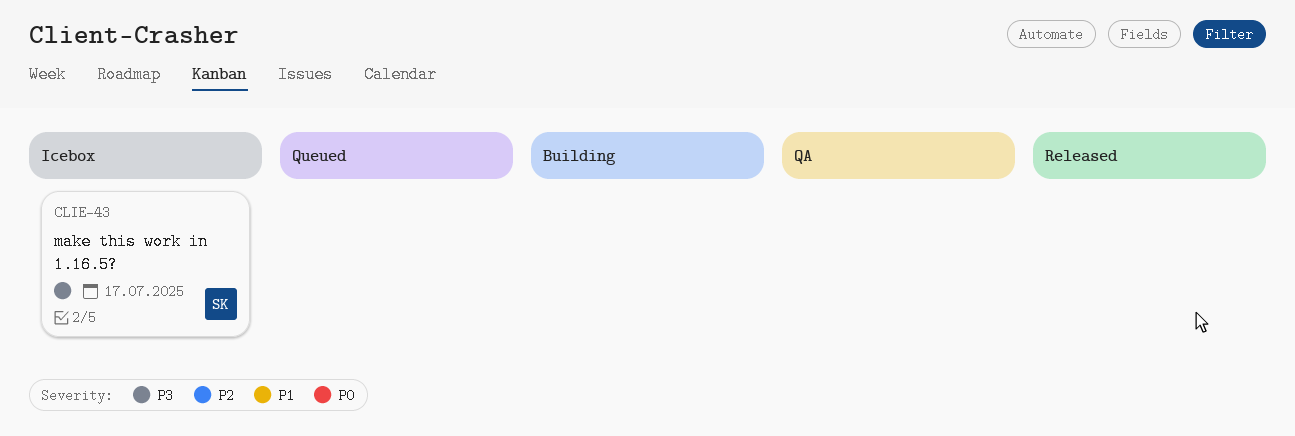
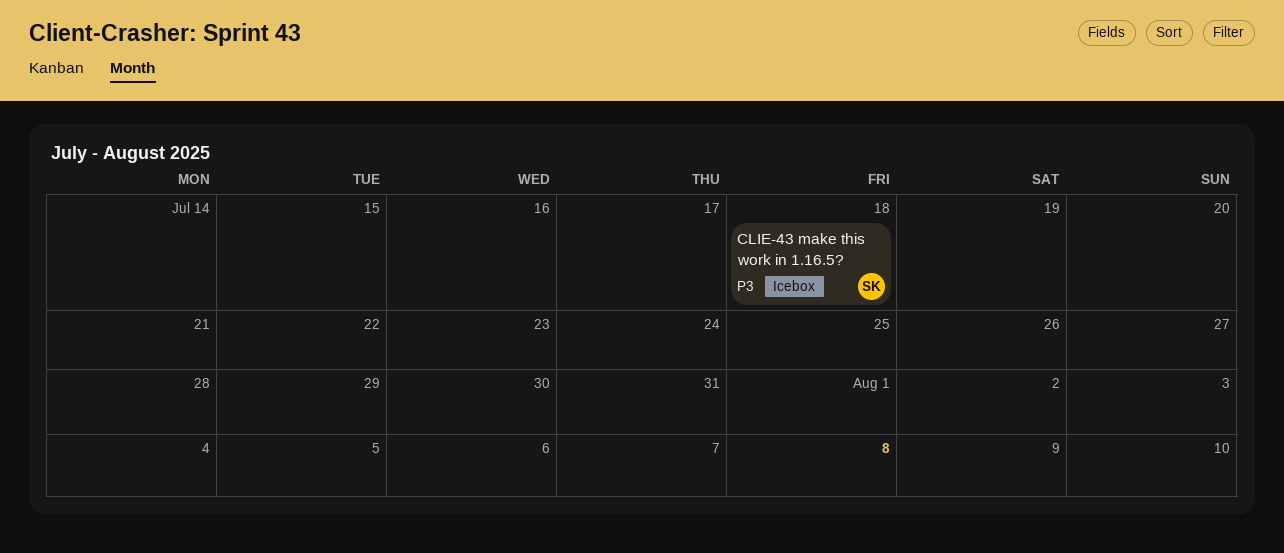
CLIE-43, due: Jul 17 -> Jul 18

